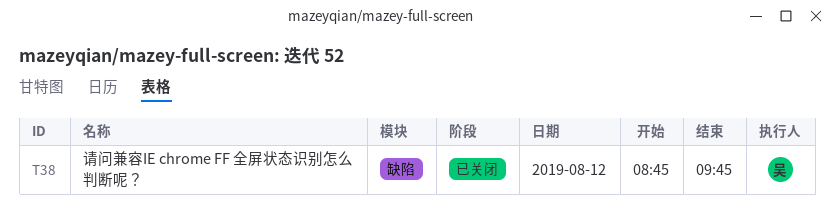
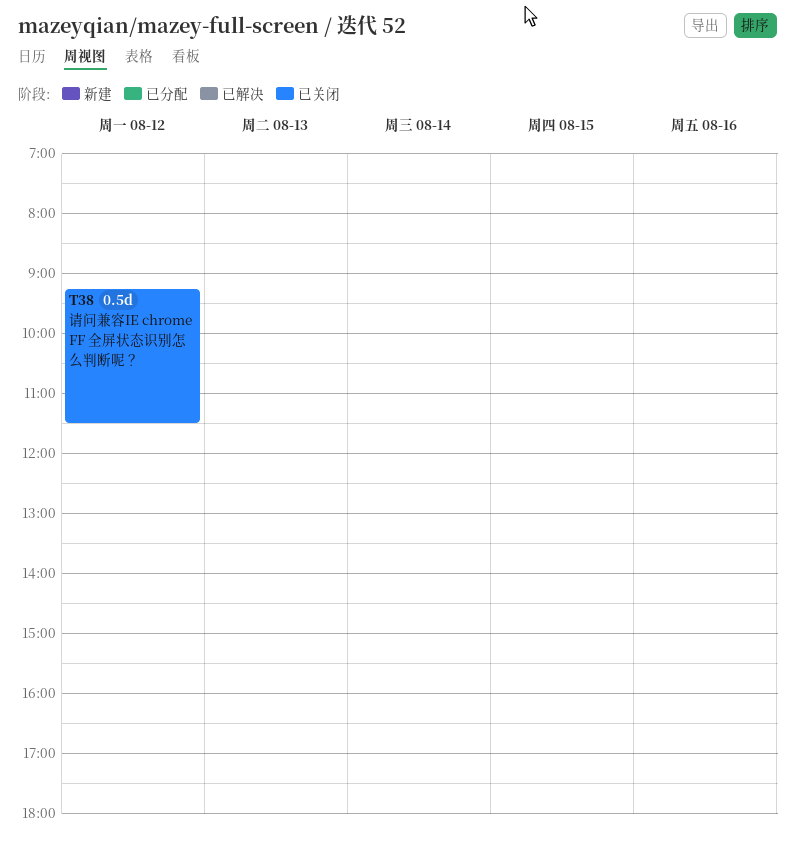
T38, begins: 08:45 -> 09:15
T38, ends: 09:45 -> 11:30

